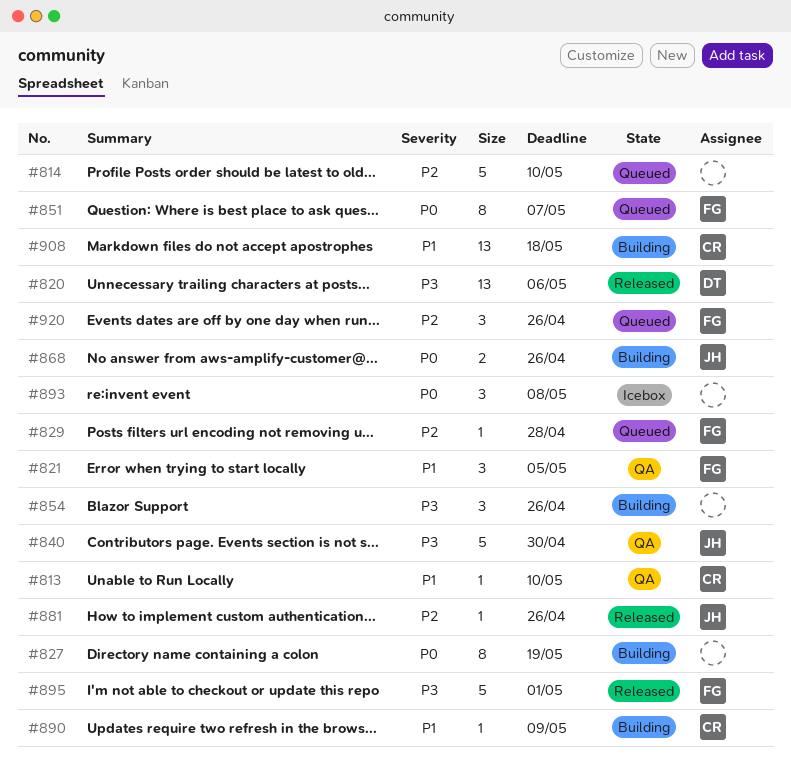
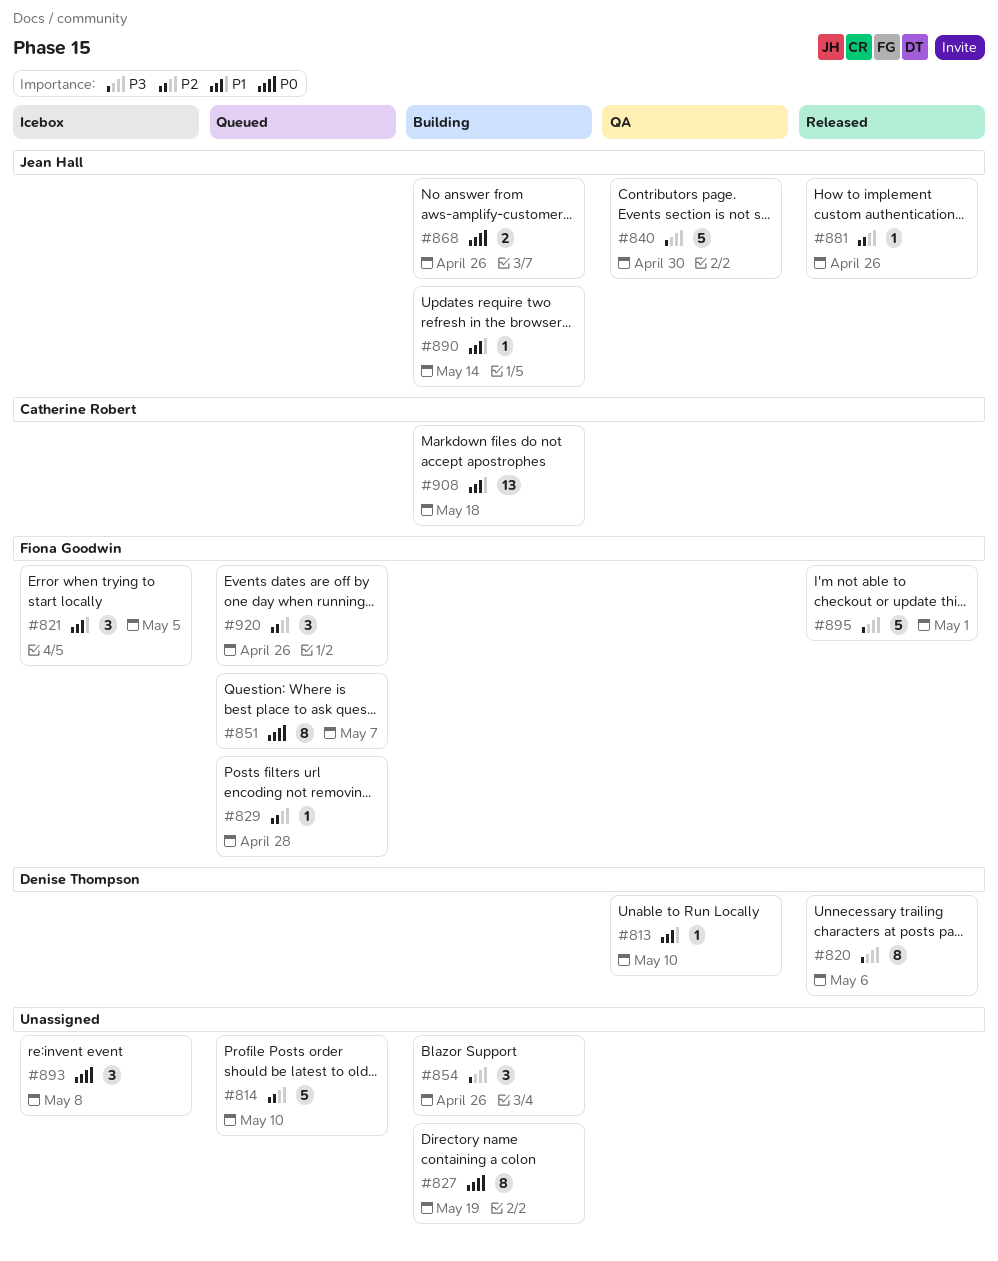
#813, owner: Catherine Robert -> Denise Thompson
#820, estimate: 13 -> 8
#821, status: QA -> Icebox
#890, owner: Catherine Robert -> Jean Hall
#890, due: May 9 -> May 14

